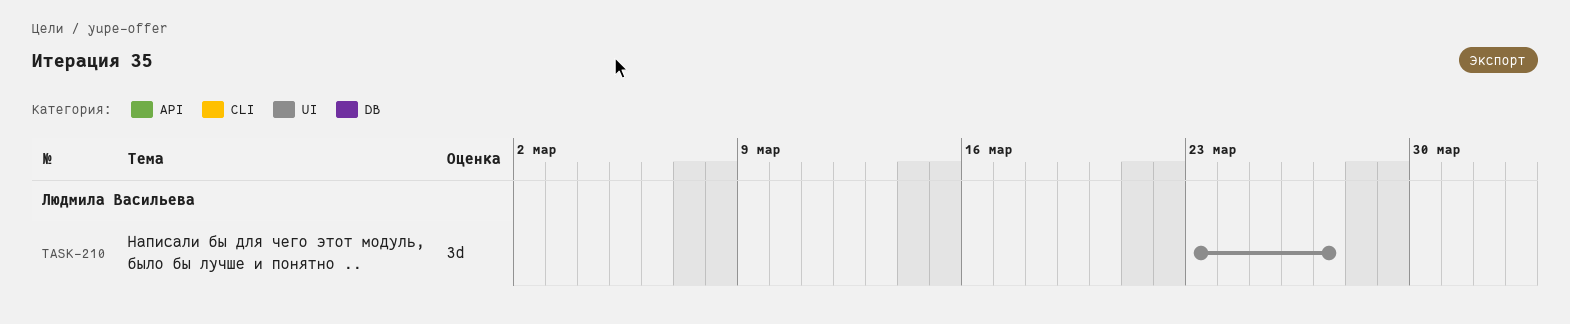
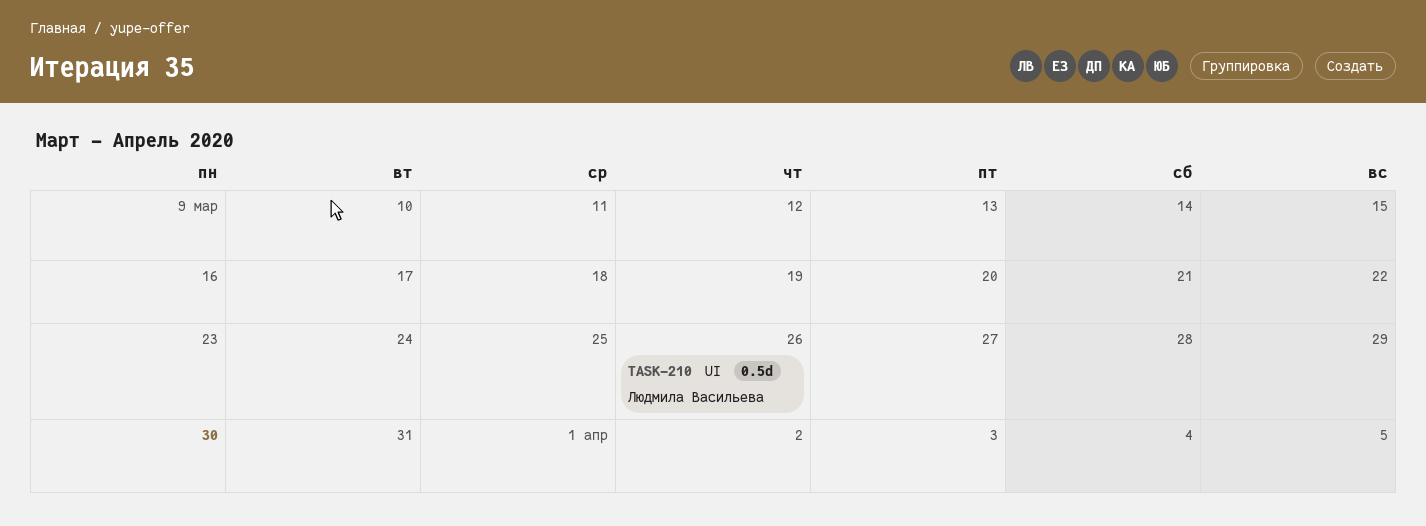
TASK-210, estimate: 3d -> 0.5d
TASK-210, due: Mar 27 -> Mar 26

